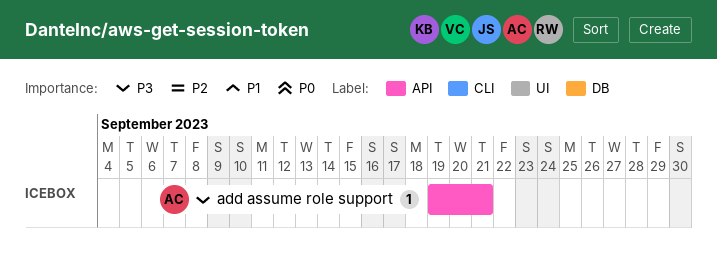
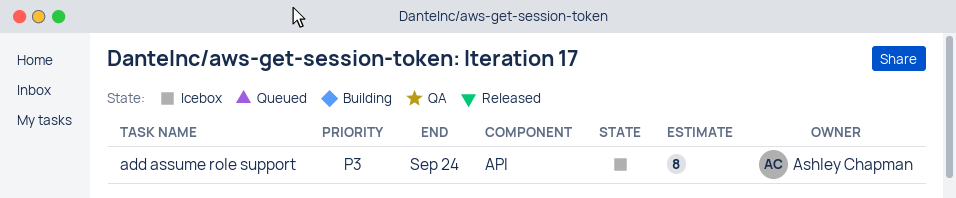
add assume role support, estimate: 1 -> 8
add assume role support, due: Sep 21 -> Sep 24

